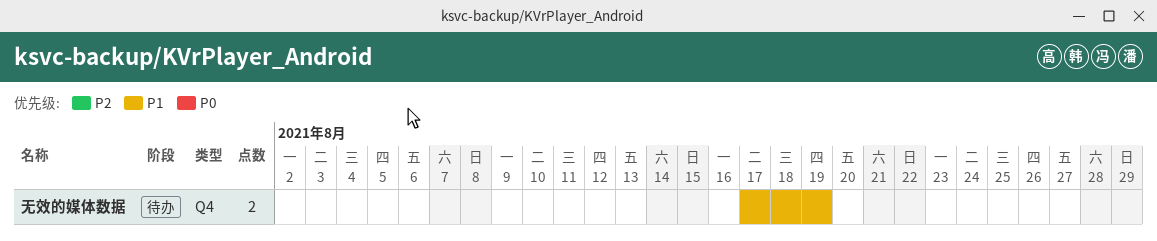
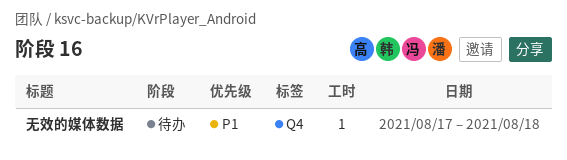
无效的媒体数据, estimate: 2 -> 1
无效的媒体数据, due: Aug 19 -> Aug 18

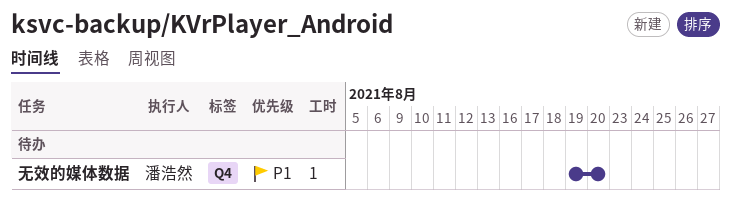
无效的媒体数据, start: Aug 17 -> Aug 19
无效的媒体数据, due: Aug 18 -> Aug 20

